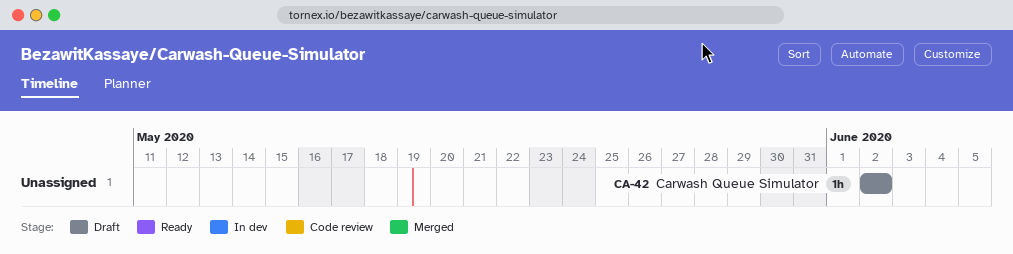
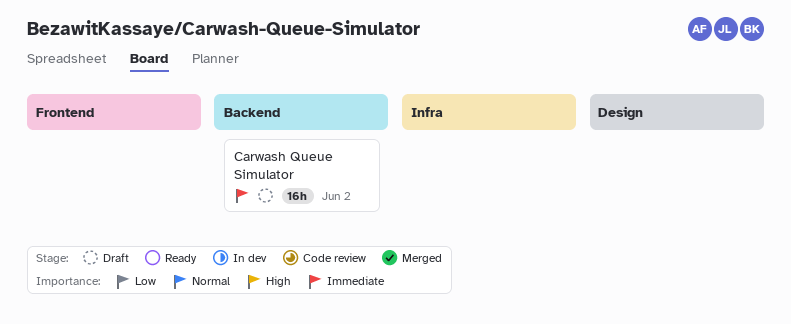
Carwash Queue Simulator, estimate: 1h -> 16h

